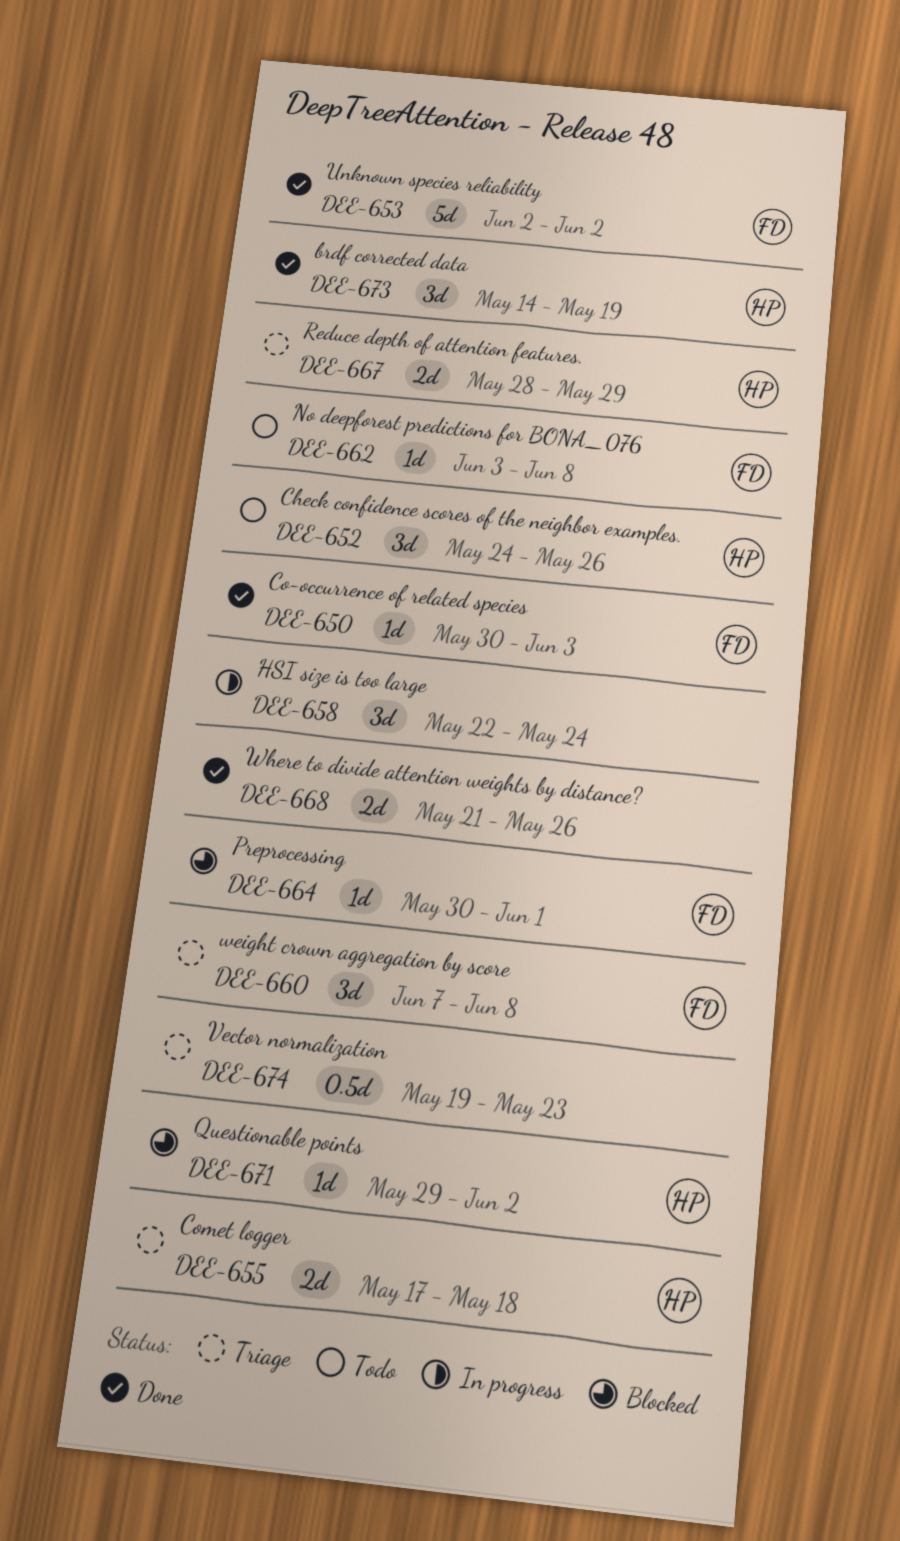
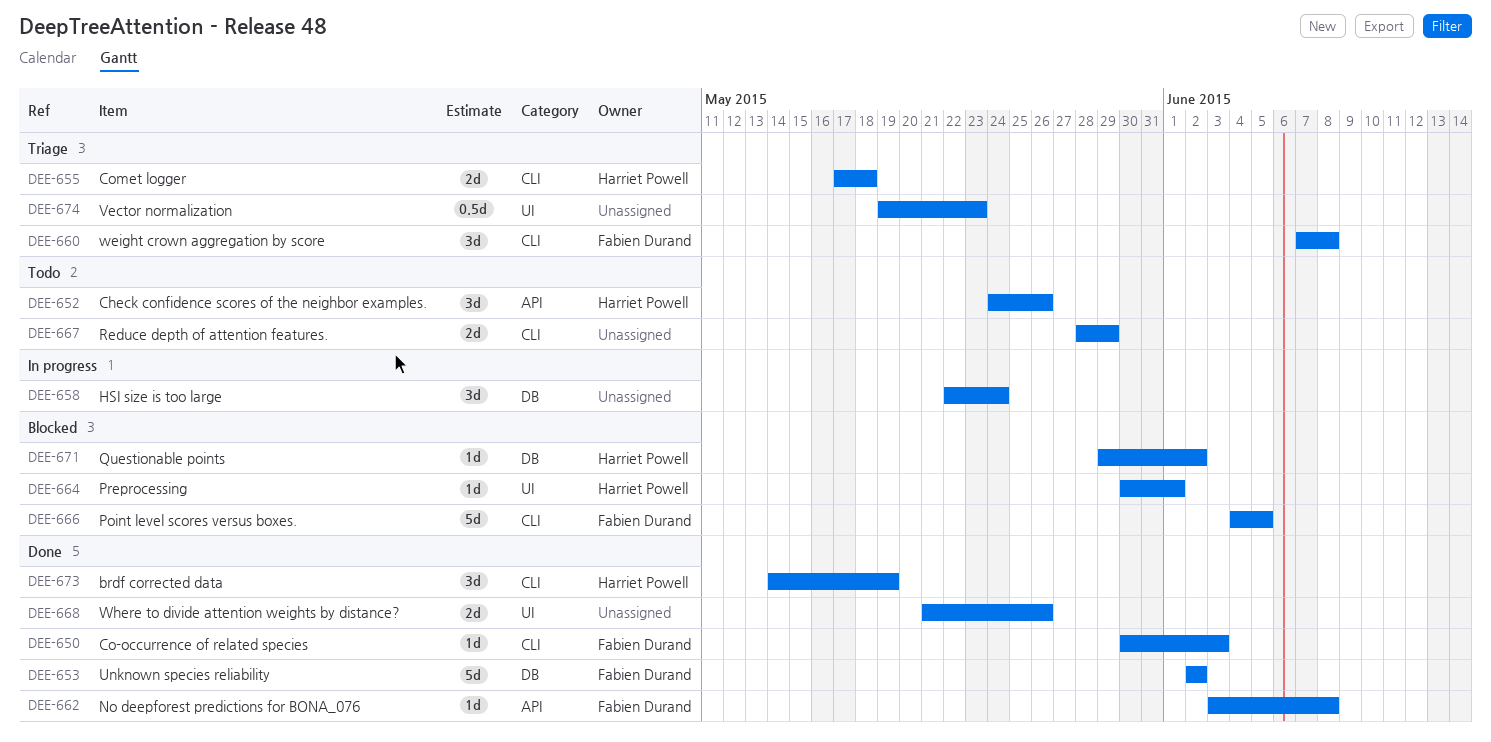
DEE-662, status: Todo -> Done
DEE-664, owner: Fabien Durand -> Harriet Powell
DEE-666: none -> present
DEE-667, status: Triage -> Todo
DEE-667, owner: Harriet Powell -> none

